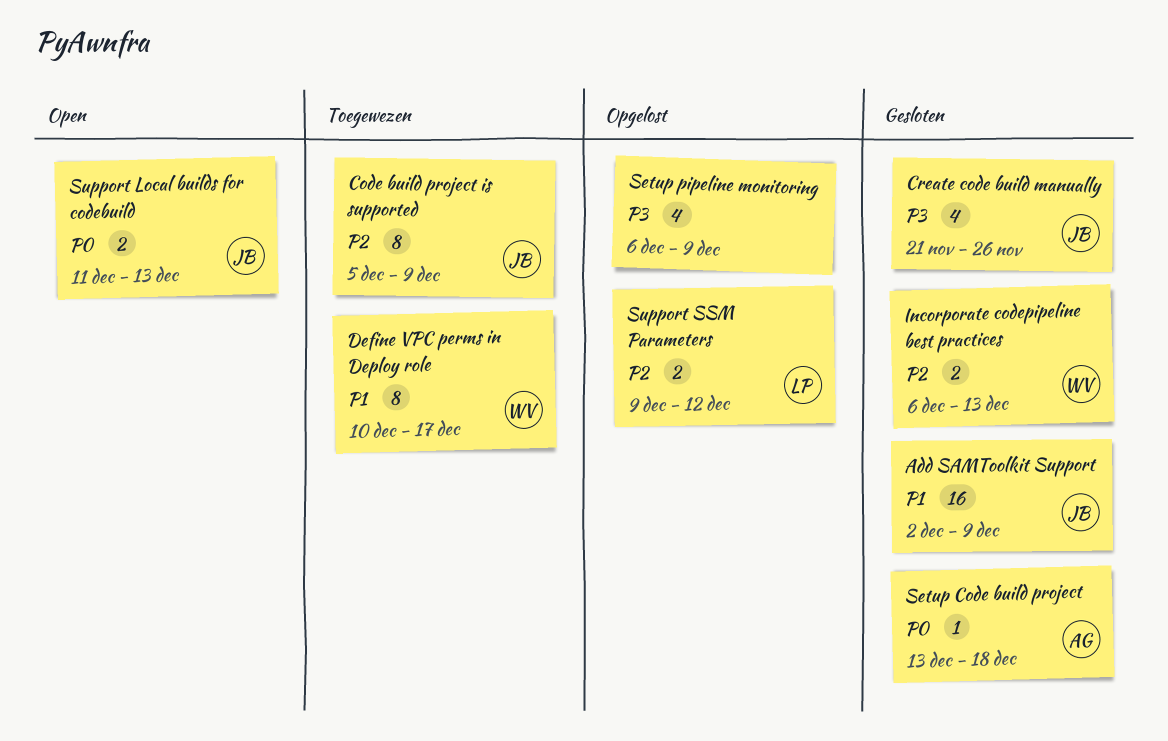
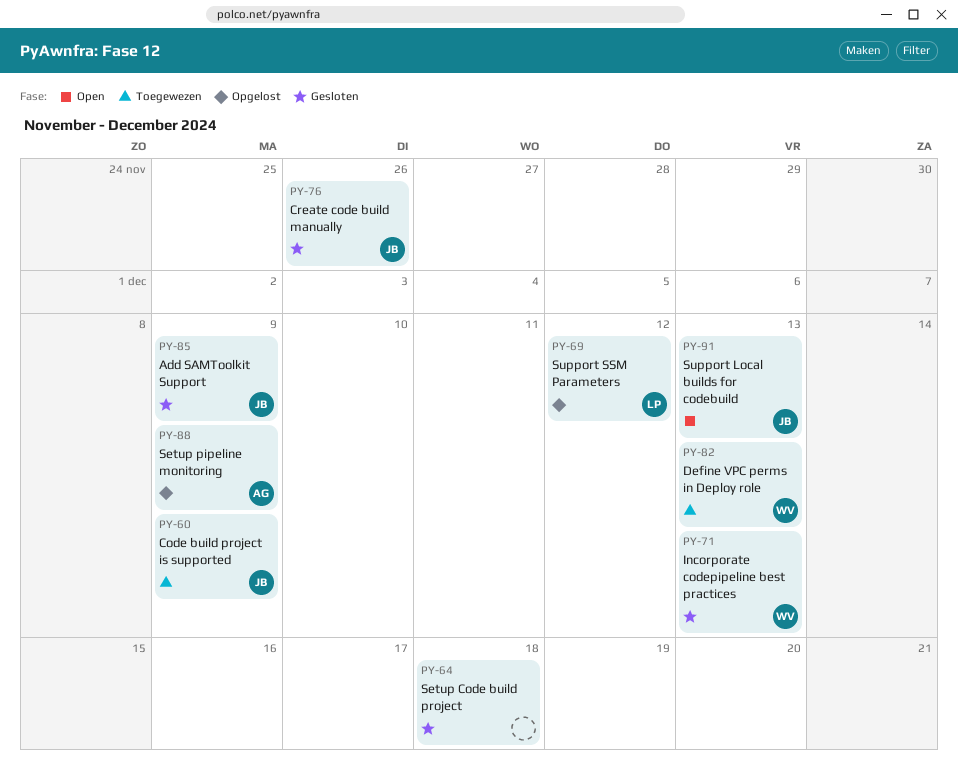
Define VPC perms in Deploy role, due: Dec 17 -> Dec 13
Setup Code build project, owner: AG -> none
Setup pipeline monitoring, owner: none -> AG

